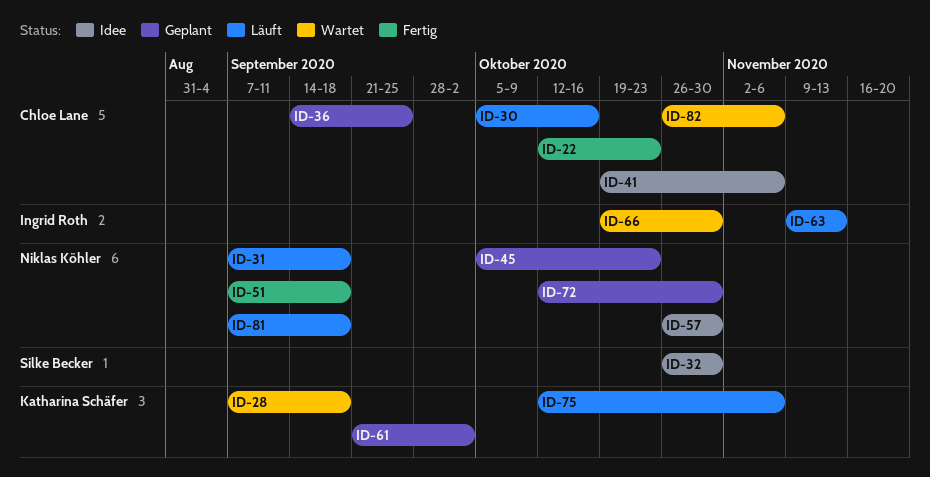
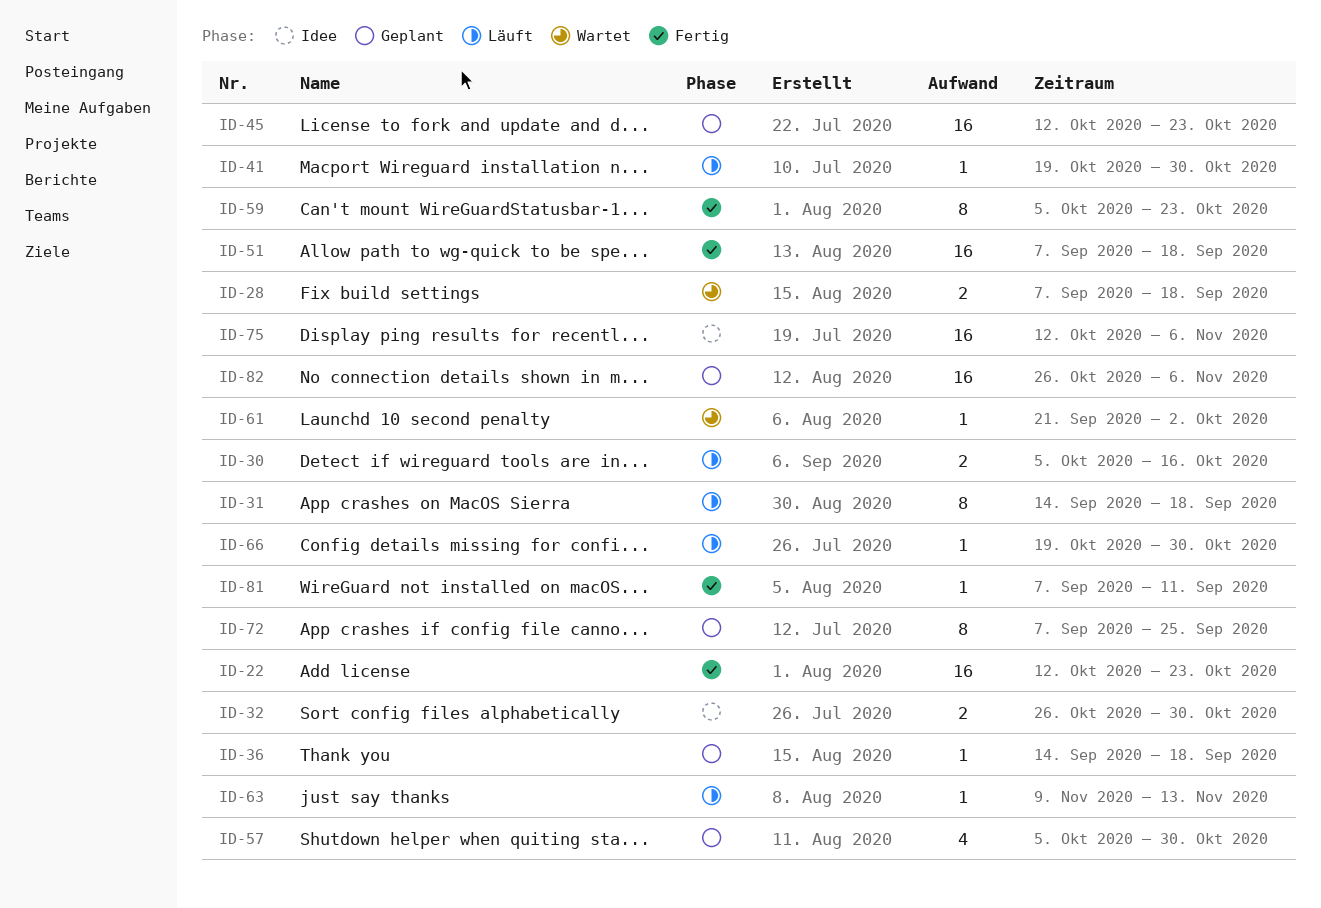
ID-31, start: Sep 7 -> Sep 14
ID-36, due: Sep 25 -> Sep 18
ID-41, status: Idee -> Läuft
ID-41, due: Nov 6 -> Oct 30
ID-45, start: Oct 5 -> Oct 12
ID-57, status: Idee -> Geplant
ID-57, start: Oct 26 -> Oct 5
ID-59: none -> present
ID-61, status: Geplant -> Wartet
ID-66, status: Wartet -> Läuft
ID-72, start: Oct 12 -> Sep 7
ID-72, due: Oct 30 -> Sep 25
ID-75, status: Läuft -> Idee
ID-81, status: Läuft -> Fertig
ID-81, due: Sep 18 -> Sep 11
ID-82, status: Wartet -> Geplant

